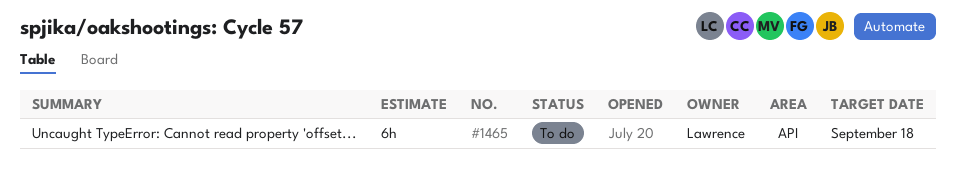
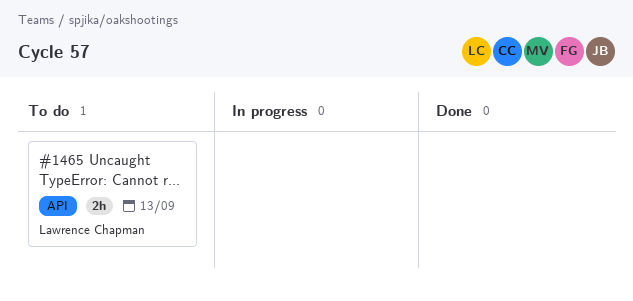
#1465, estimate: 6h -> 2h
#1465, due: Sep 18 -> Sep 13

